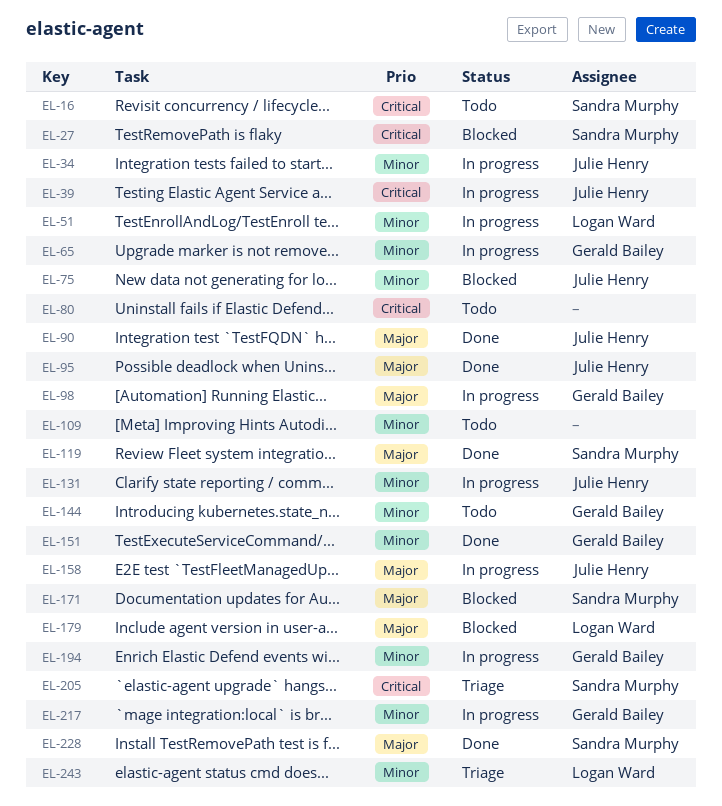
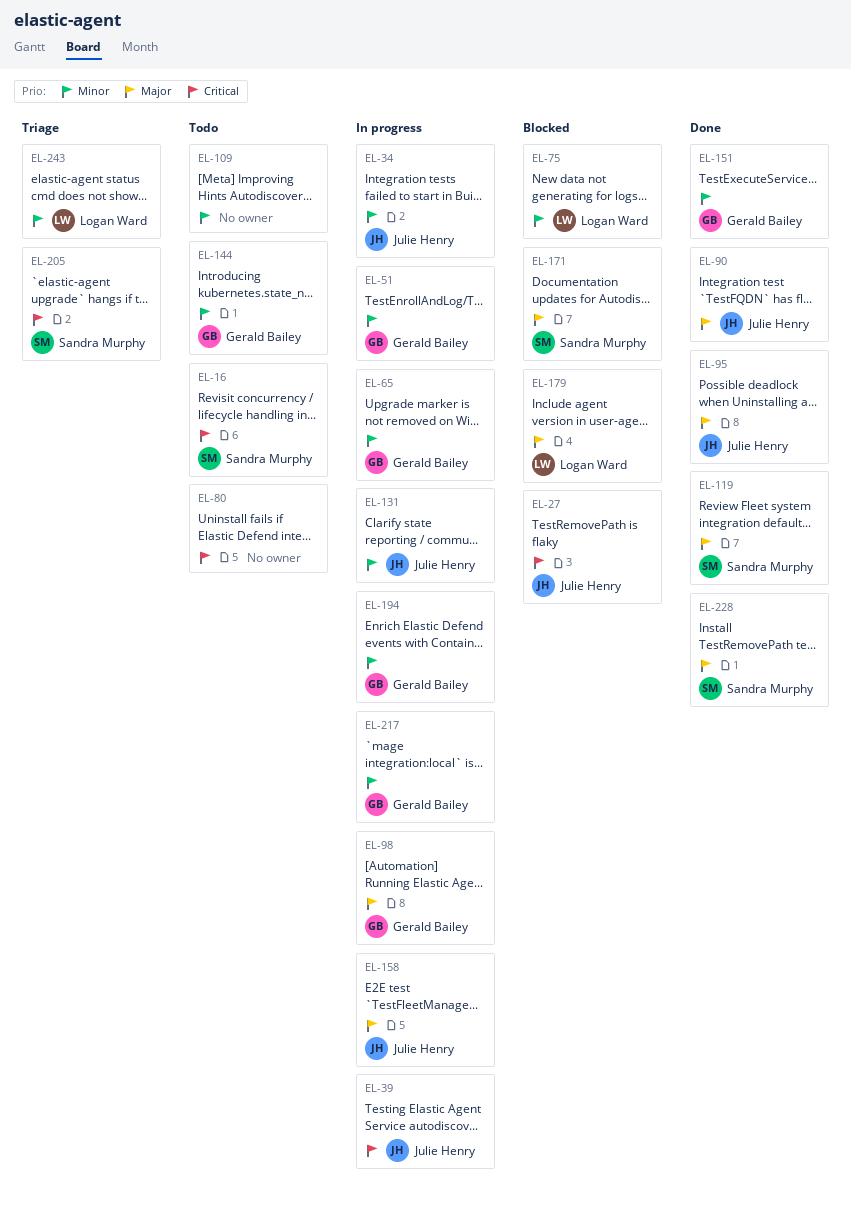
EL-27, owner: Sandra Murphy -> Julie Henry
EL-51, owner: Logan Ward -> Gerald Bailey
EL-75, owner: Julie Henry -> Logan Ward

